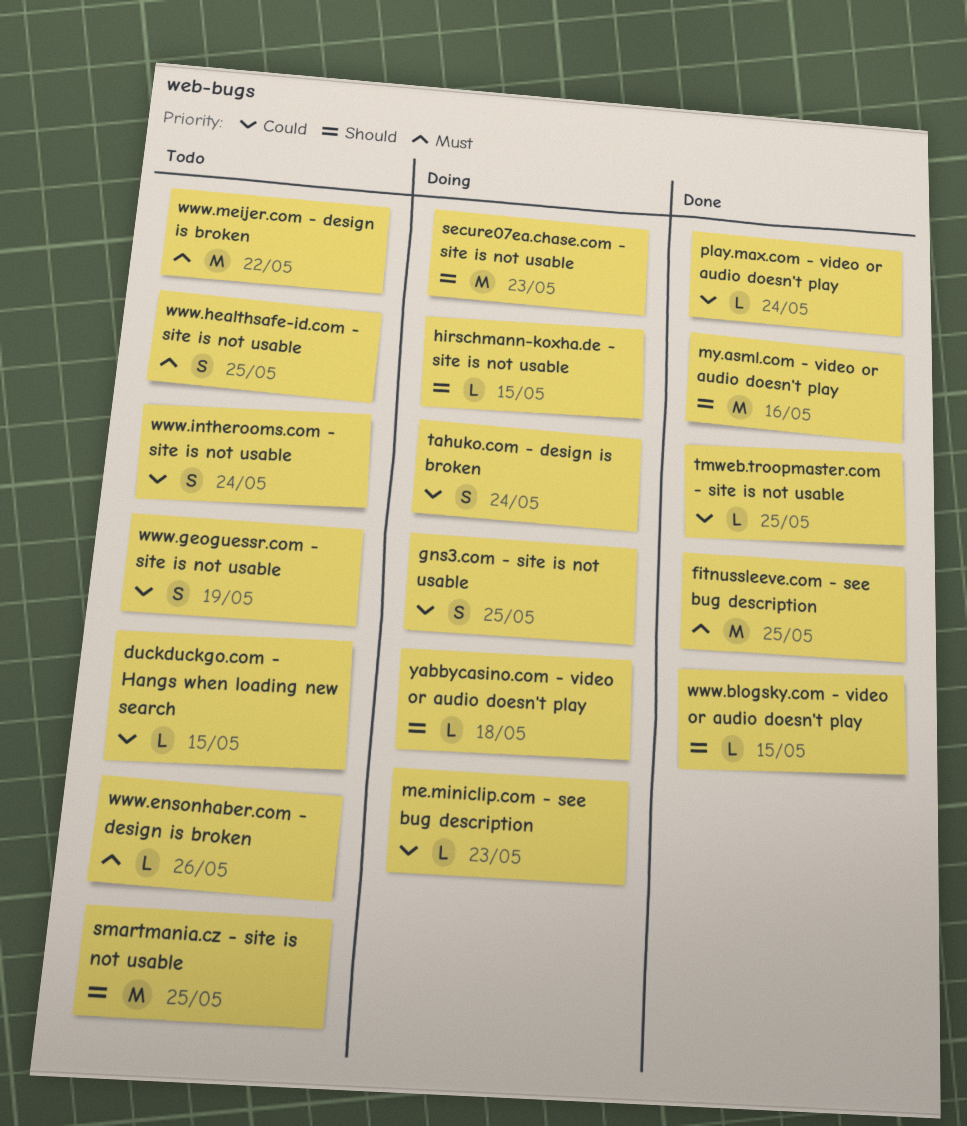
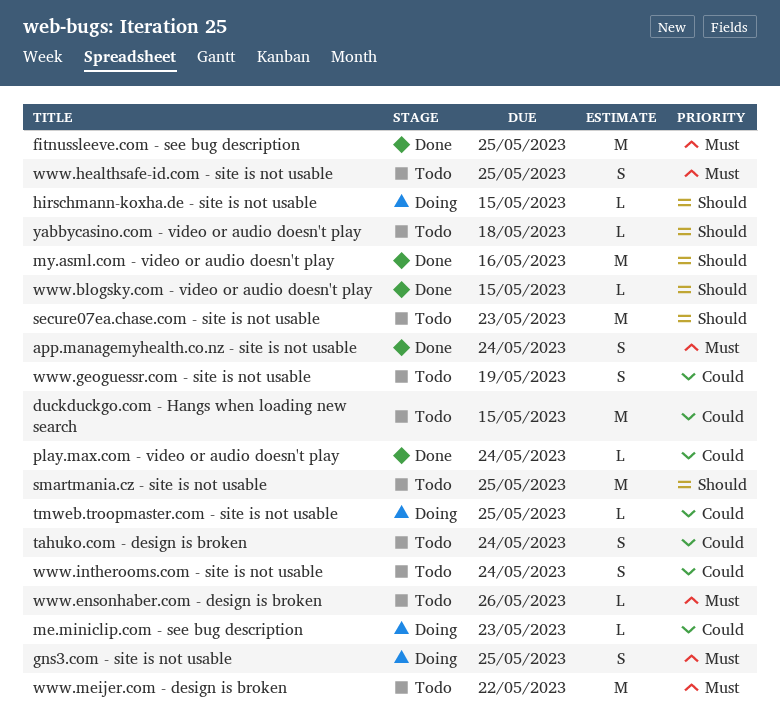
app.managemyhealth.co.nz - site is not usable: none -> present
duckduckgo.com - Hangs when loading new search, estimate: L -> M
gns3.com - site is not usable, priority: Could -> Must
secure07ea.chase.com - site is not usable, status: Doing -> Todo
tahuko.com - design is broken, status: Doing -> Todo
tmweb.troopmaster.com - site is not usable, status: Done -> Doing
yabbycasino.com - video or audio doesn't play, status: Doing -> Todo

